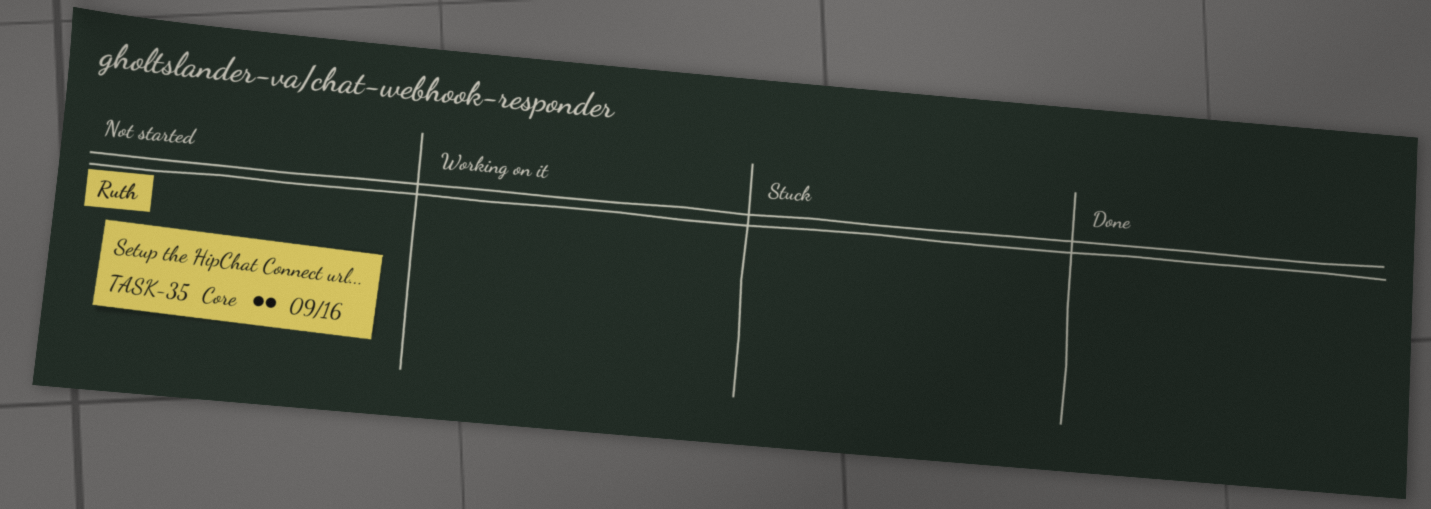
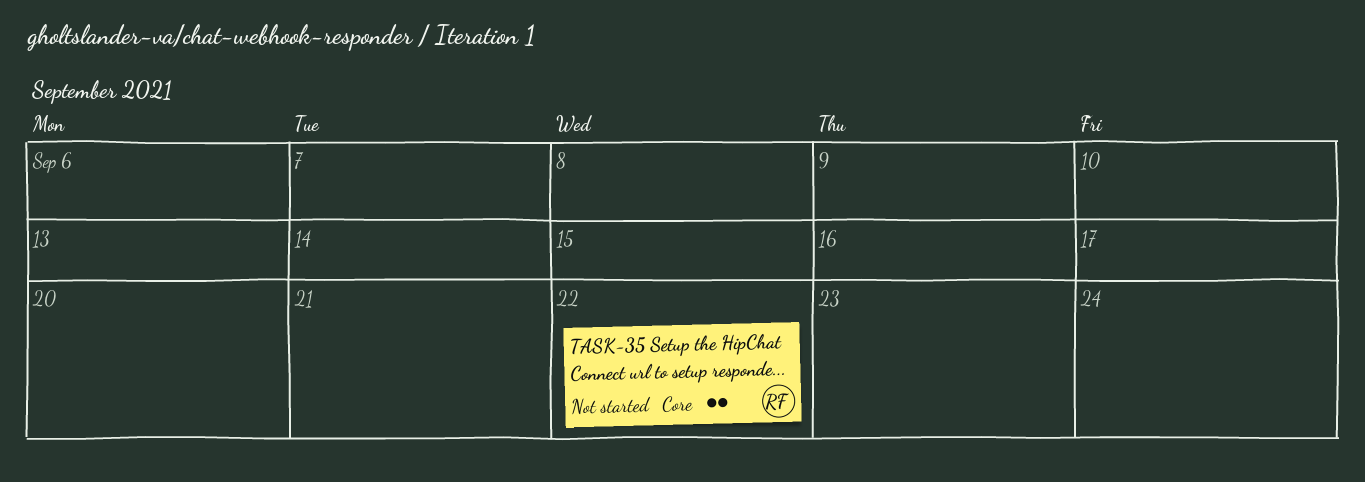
TASK-35, due: Sep 16 -> Sep 22

